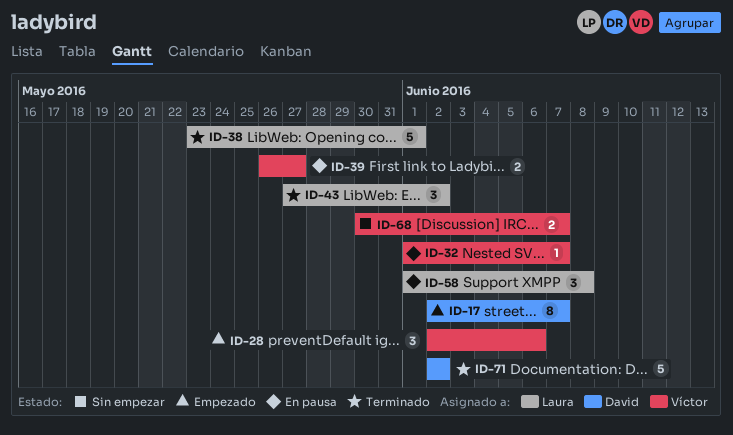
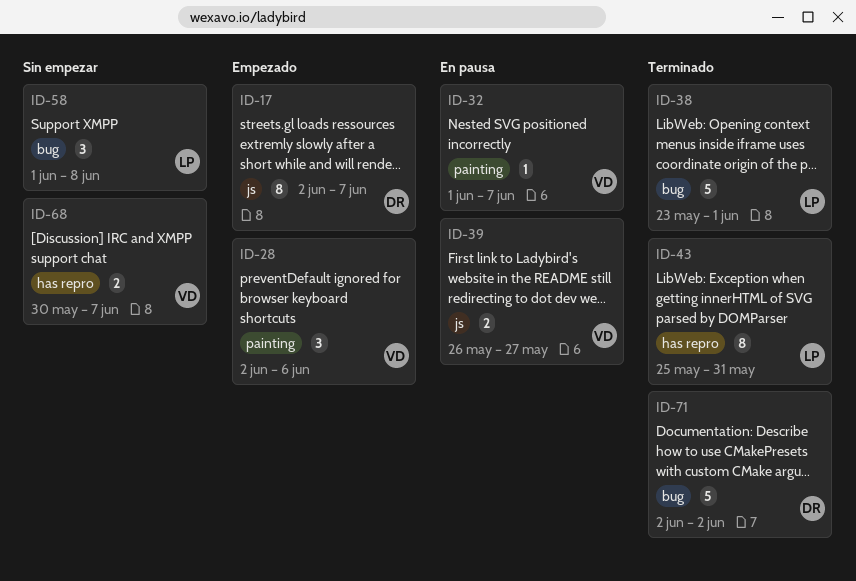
ID-43, estimate: 3 -> 8
ID-43, start: May 27 -> May 25
ID-43, due: Jun 2 -> May 31
ID-58, status: En pausa -> Sin empezar

